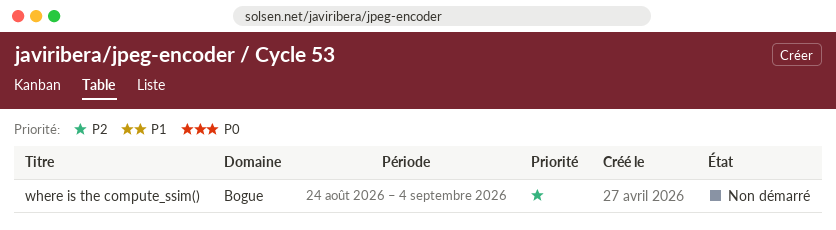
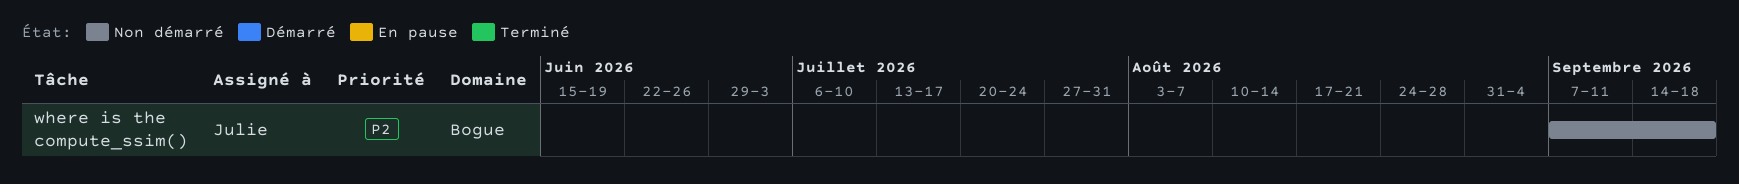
where is the compute_ssim(), start: Aug 24 -> Sep 7
where is the compute_ssim(), due: Sep 4 -> Sep 18

